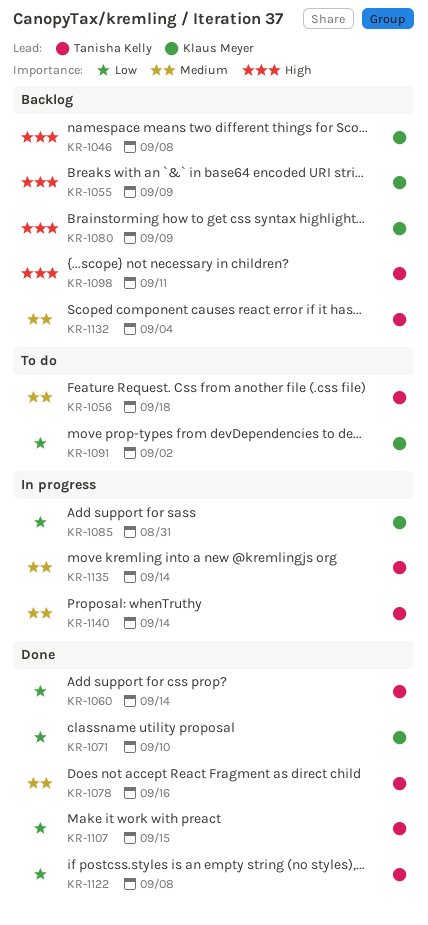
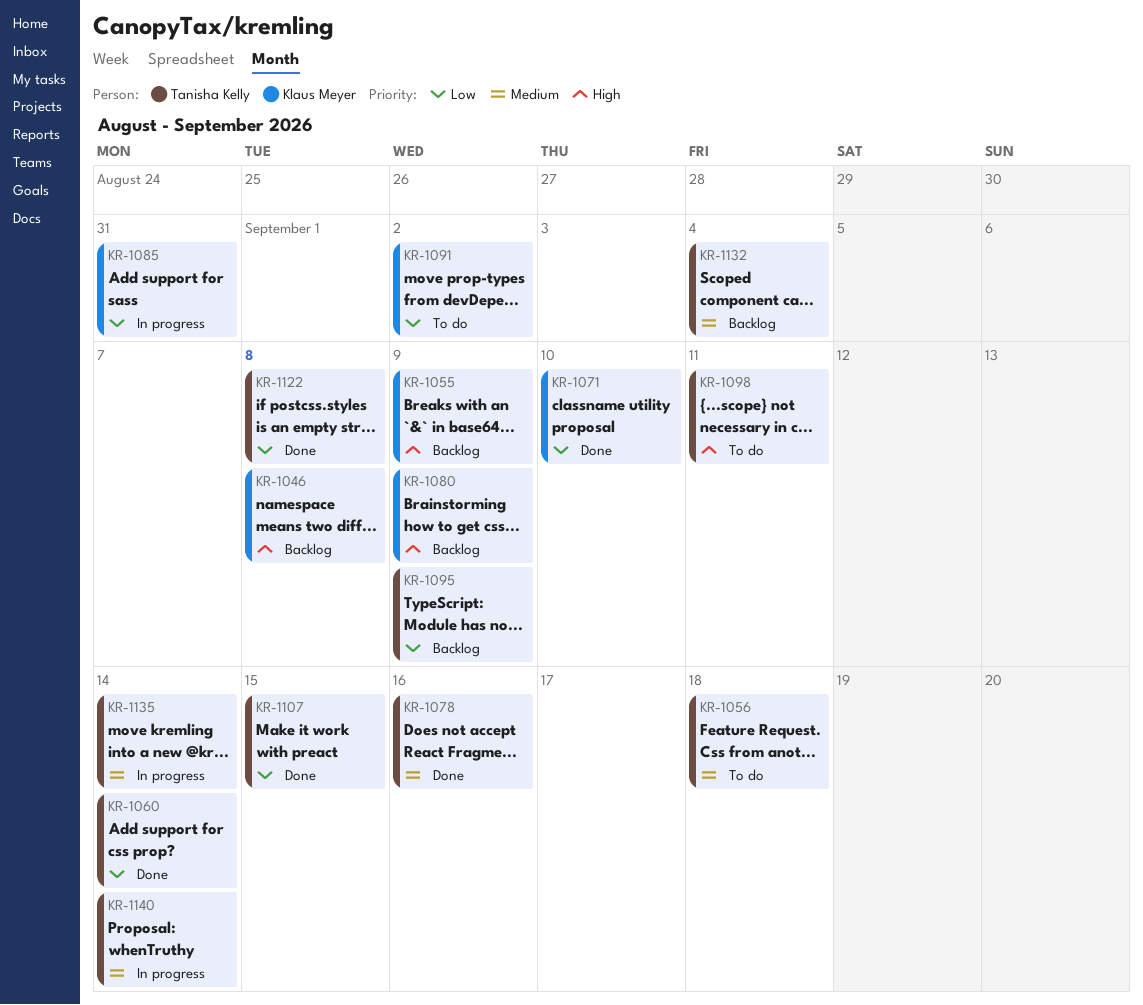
KR-1095: none -> present
KR-1098, status: Backlog -> To do

